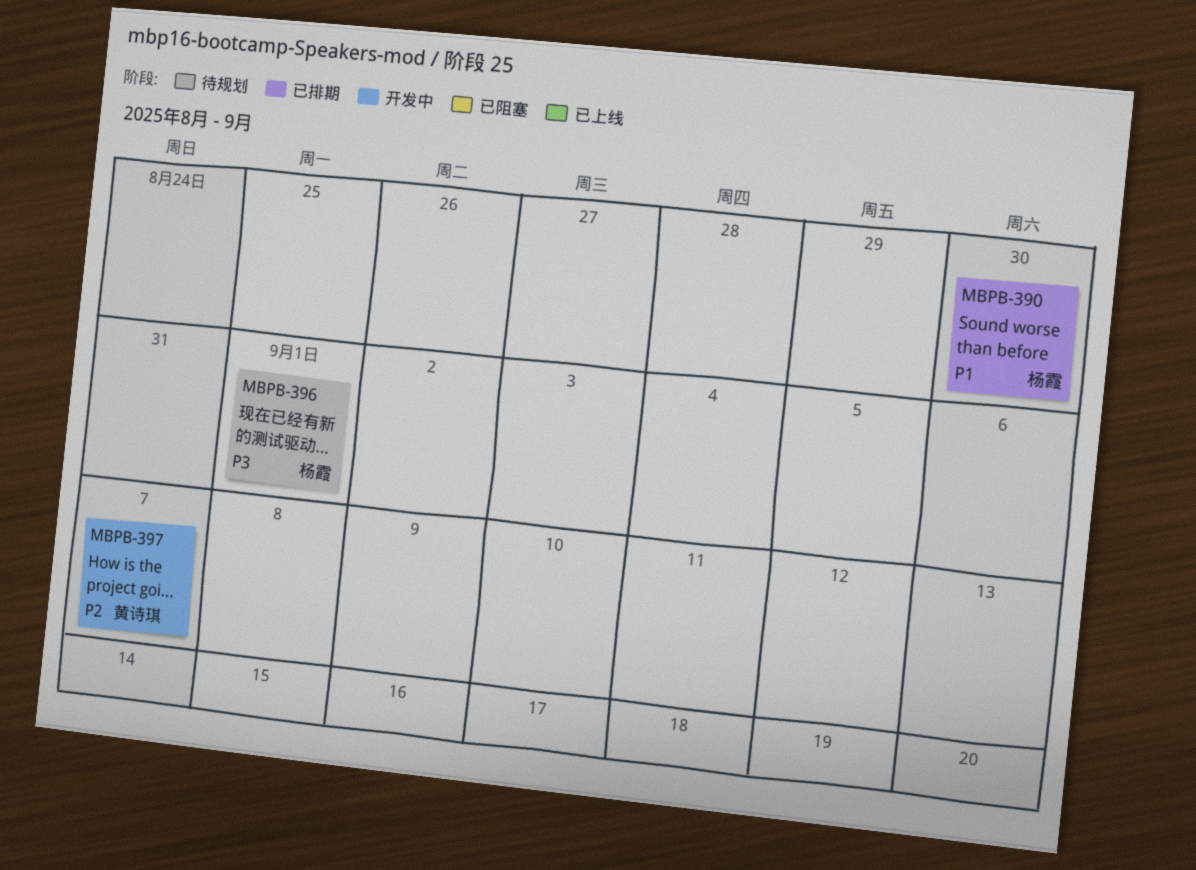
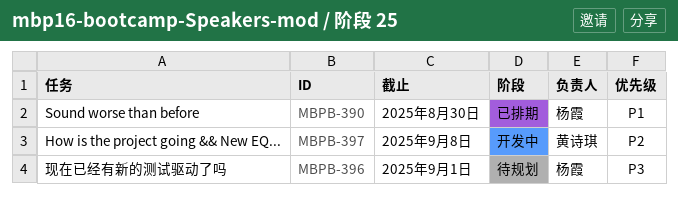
MBPB-397, due: Sep 7 -> Sep 8

